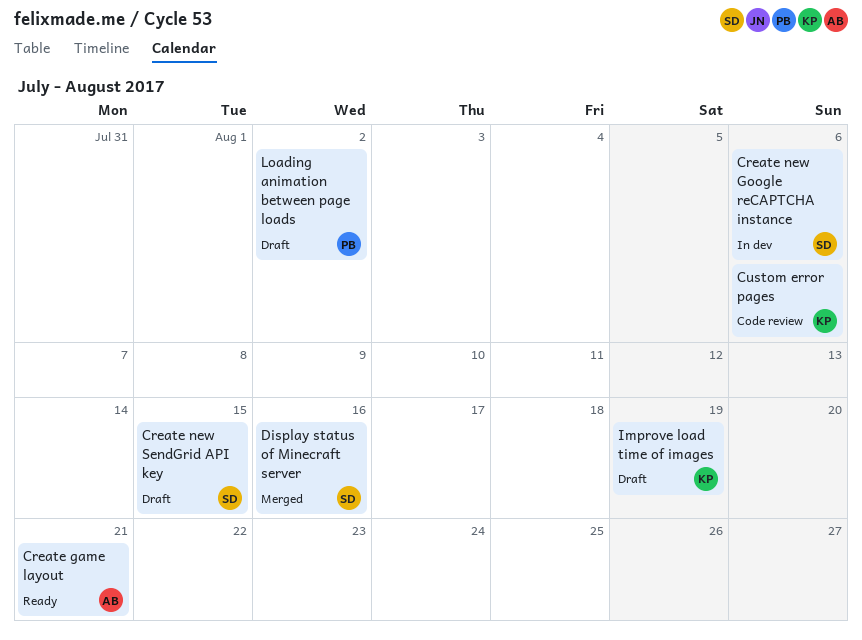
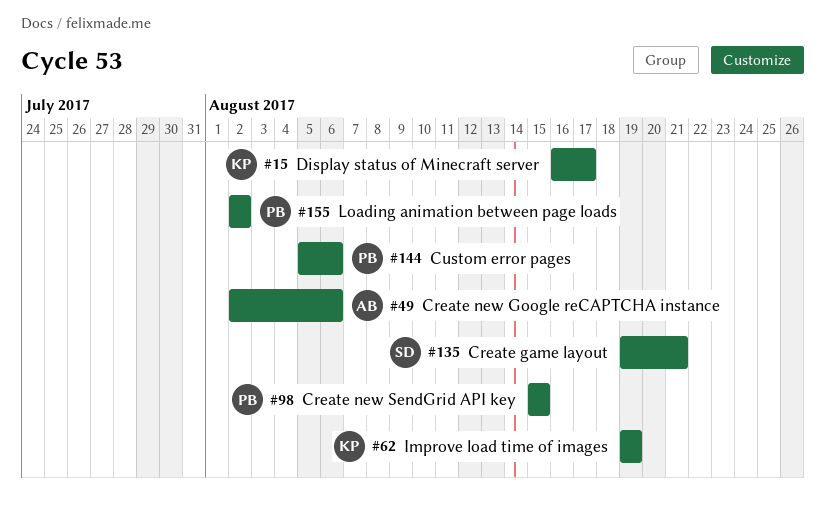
Create game layout, owner: AB -> SD
Create new Google reCAPTCHA instance, owner: SD -> AB
Create new SendGrid API key, owner: SD -> PB
Custom error pages, owner: KP -> PB
Display status of Minecraft server, owner: SD -> KP
Display status of Minecraft server, due: Aug 16 -> Aug 17

